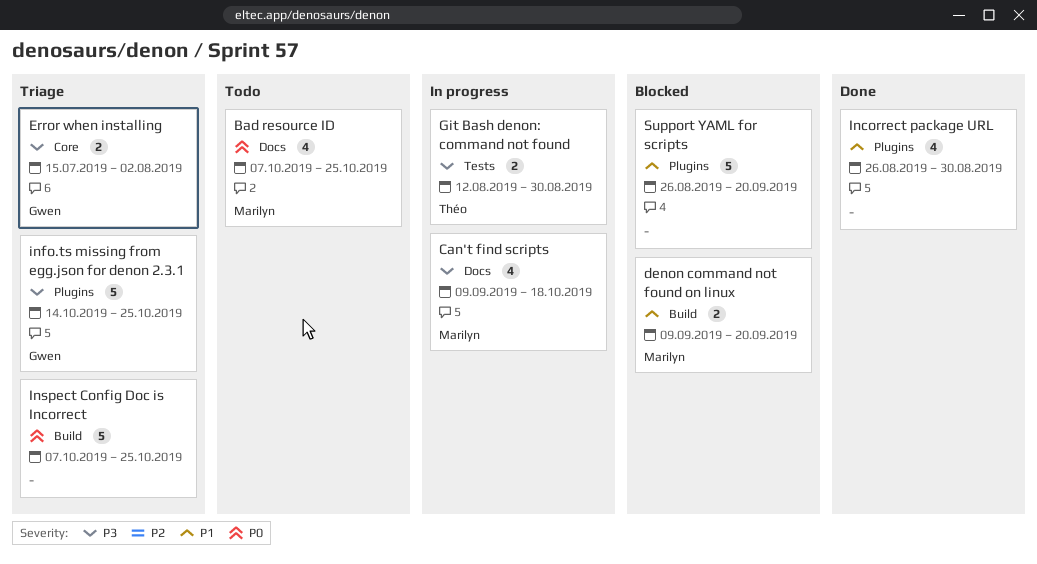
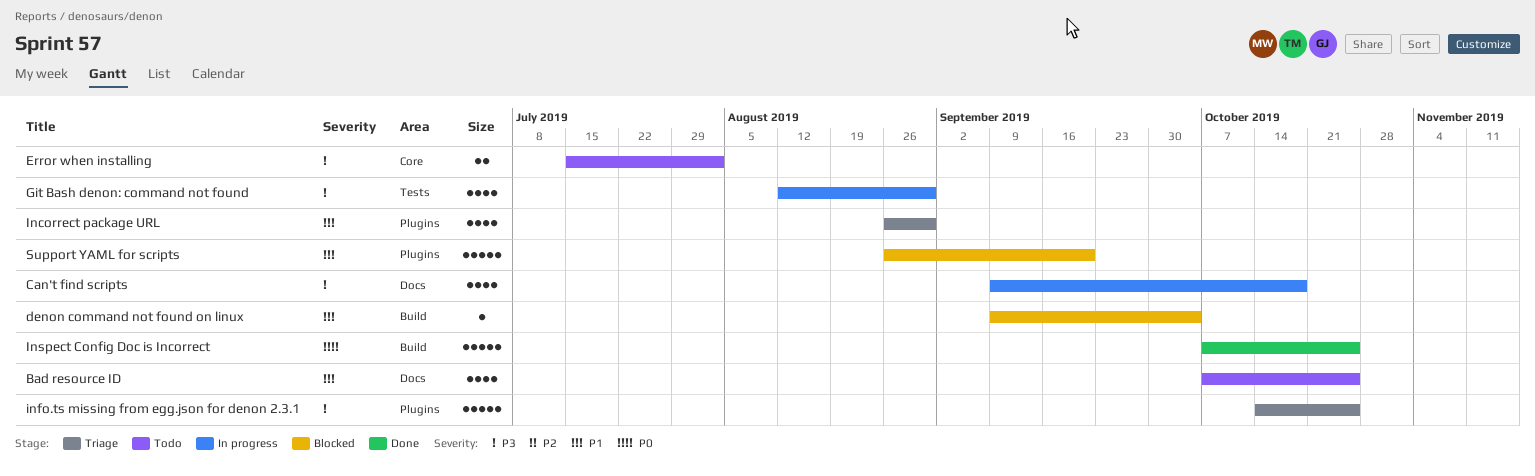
Bad resource ID, priority: P0 -> P1
denon command not found on linux, estimate: 2 -> 1
denon command not found on linux, due: Sep 20 -> Oct 4
Error when installing, status: Triage -> Todo
Git Bash denon: command not found, estimate: 2 -> 4
Incorrect package URL, status: Done -> Triage
Inspect Config Doc is Incorrect, status: Triage -> Done

